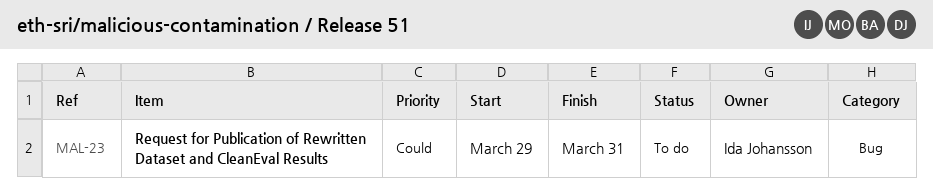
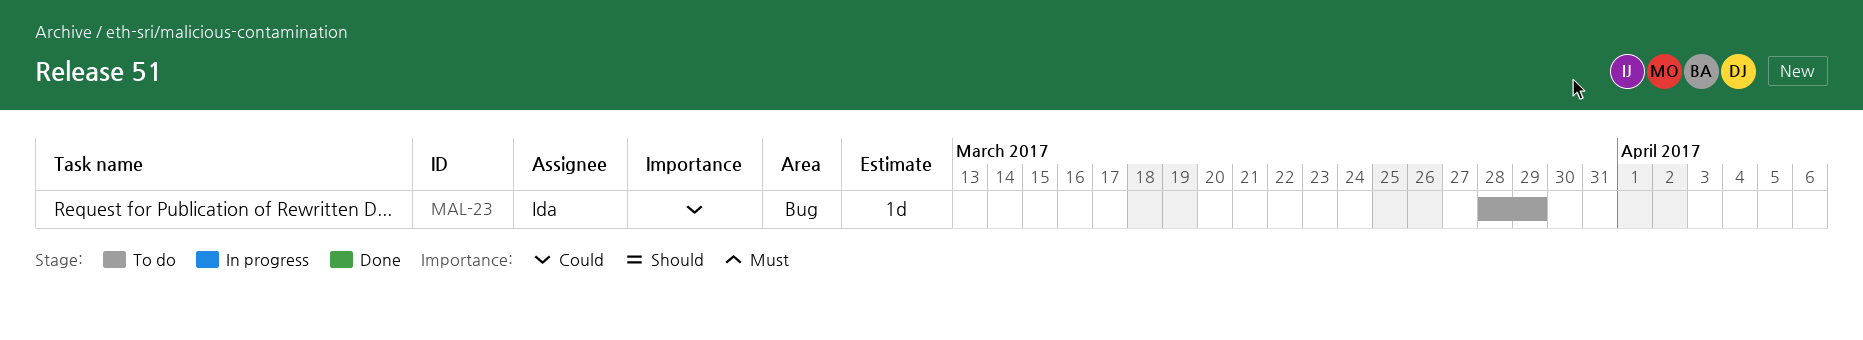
MAL-23, start: Mar 29 -> Mar 28
MAL-23, due: Mar 31 -> Mar 29

